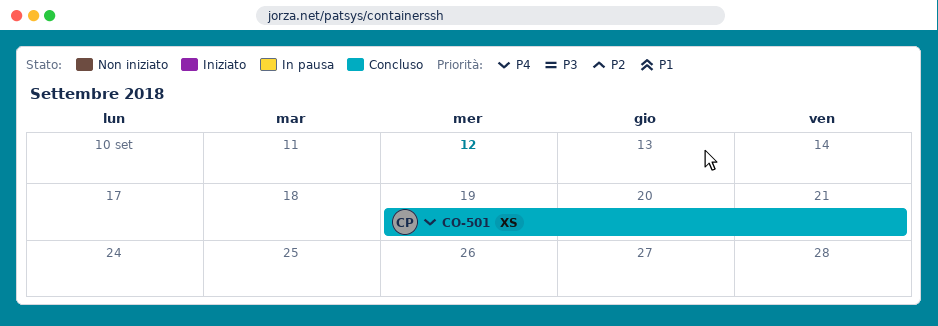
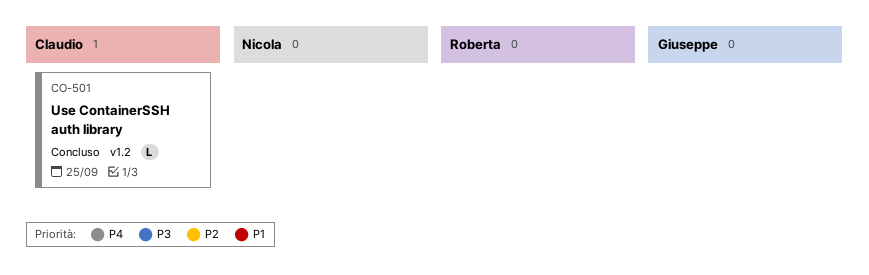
CO-501, estimate: XS -> L
CO-501, due: Sep 21 -> Sep 25

